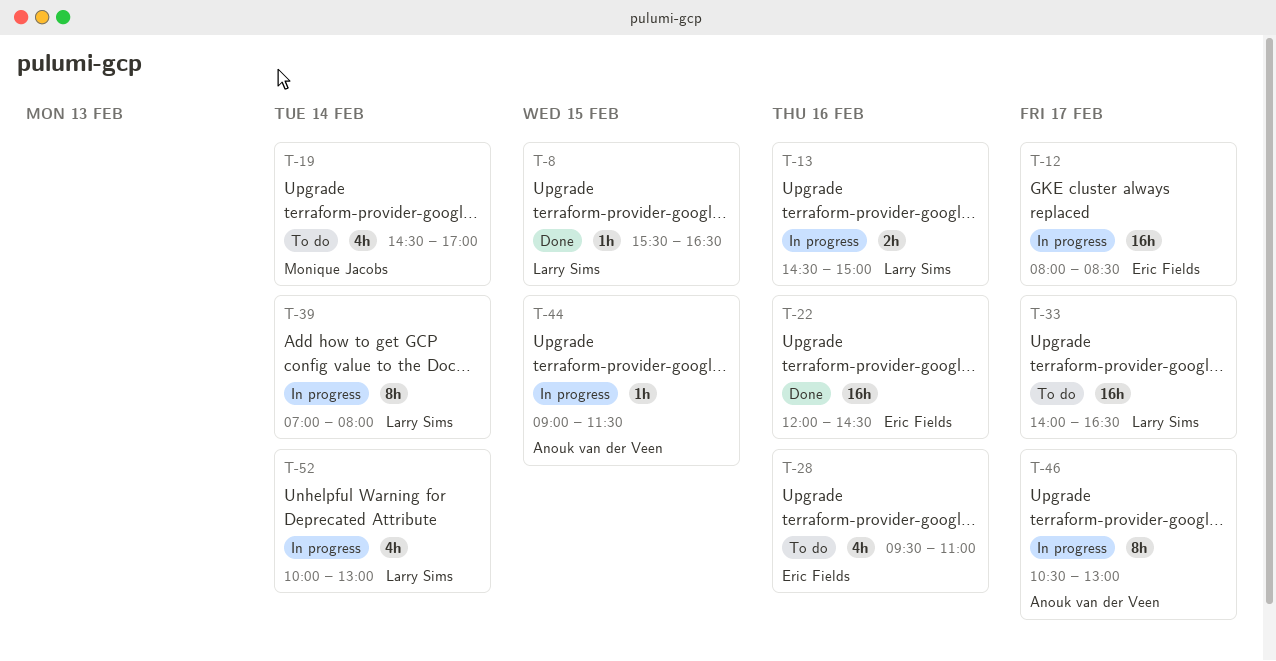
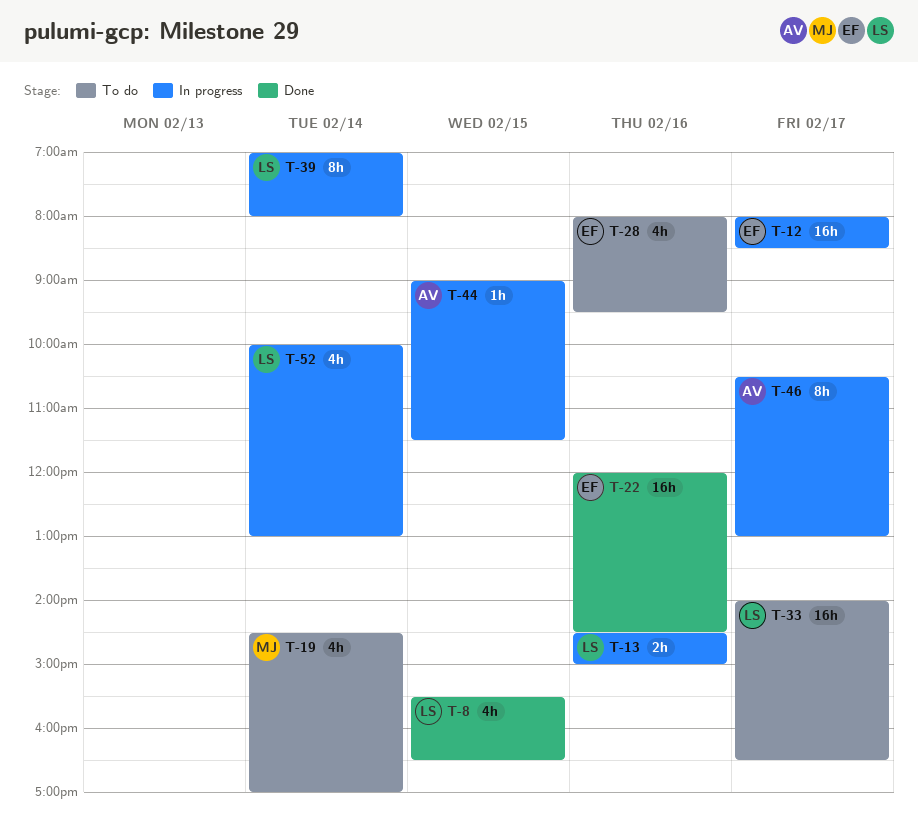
T-8, estimate: 1h -> 4h
T-28, begins: 09:30 -> 08:00
T-28, ends: 11:00 -> 09:30

